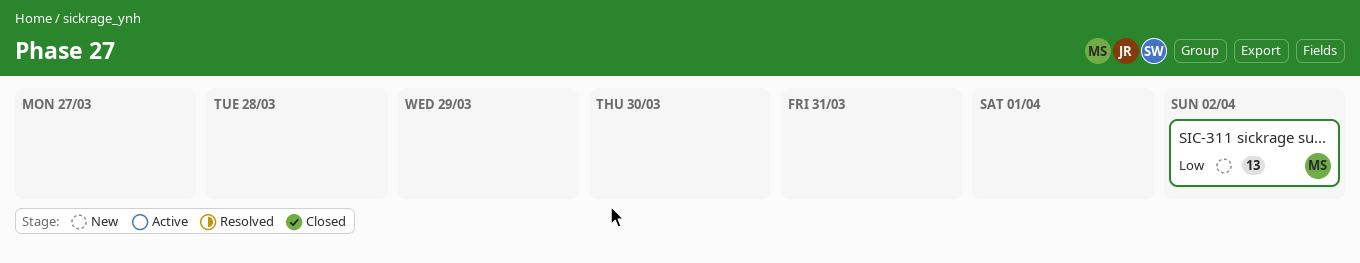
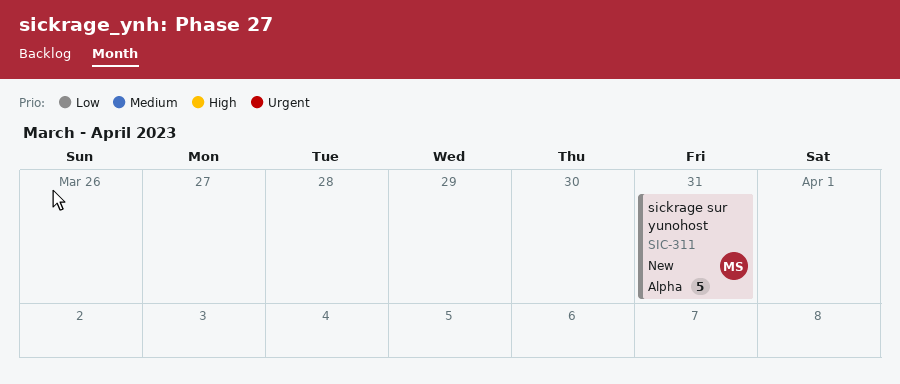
SIC-311, estimate: 13 -> 5
SIC-311, due: Apr 2 -> Mar 31

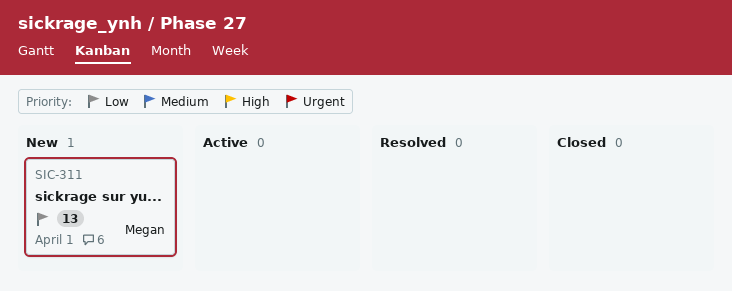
SIC-311, estimate: 5 -> 13
SIC-311, due: Mar 31 -> Apr 1

